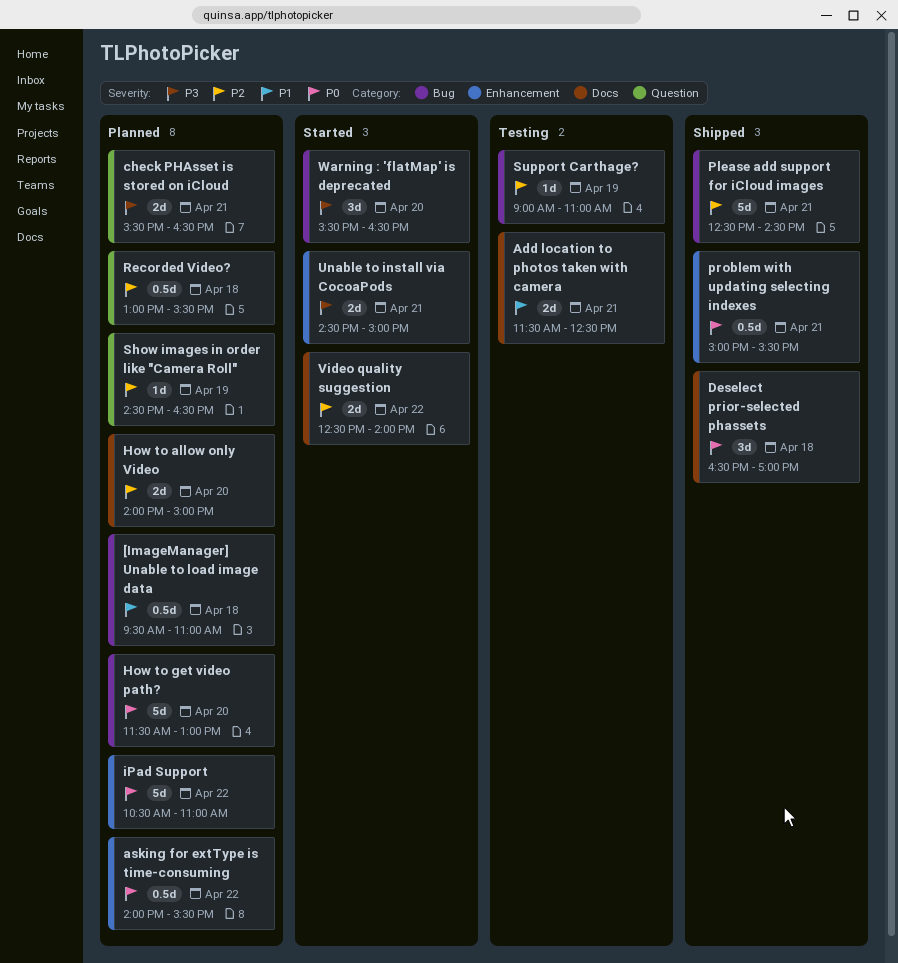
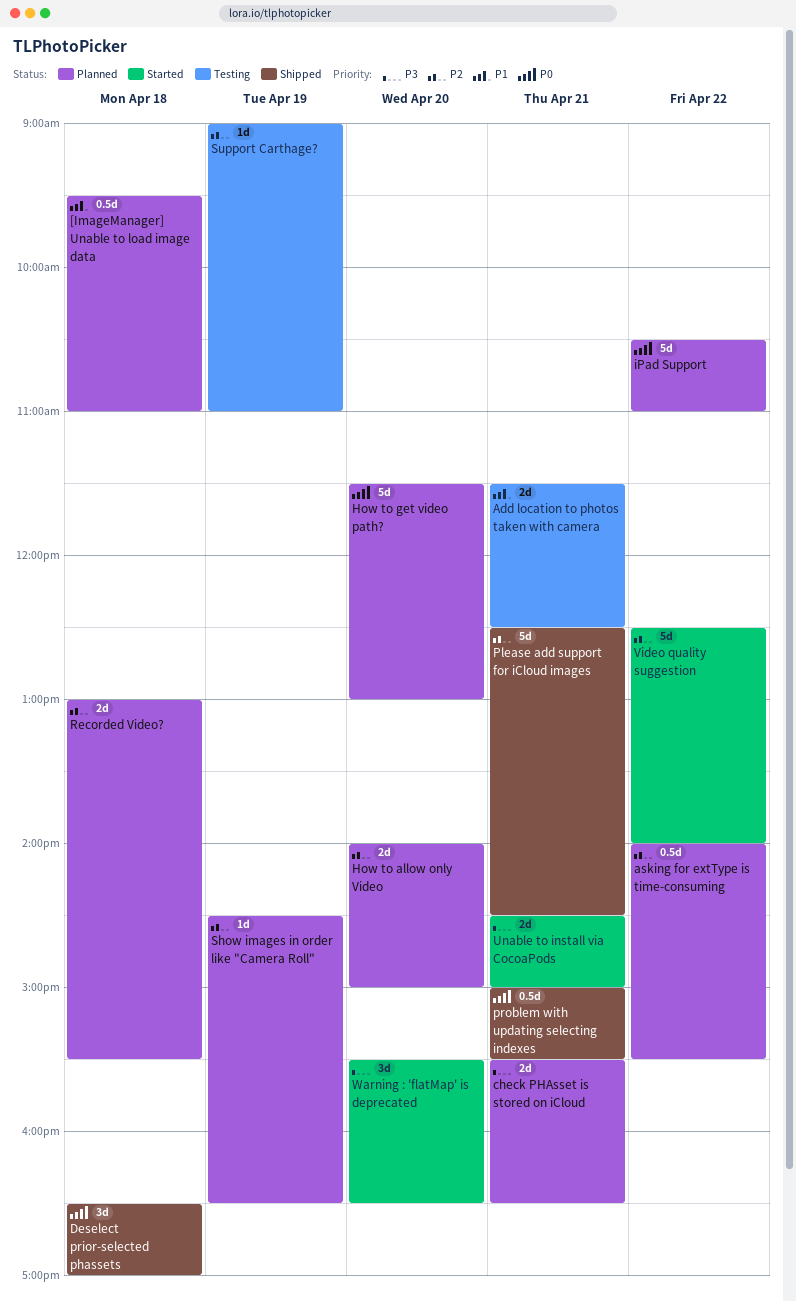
asking for extType is time-consuming, priority: P0 -> P2
Recorded Video?, estimate: 0.5d -> 2d
Video quality suggestion, estimate: 2d -> 5d

